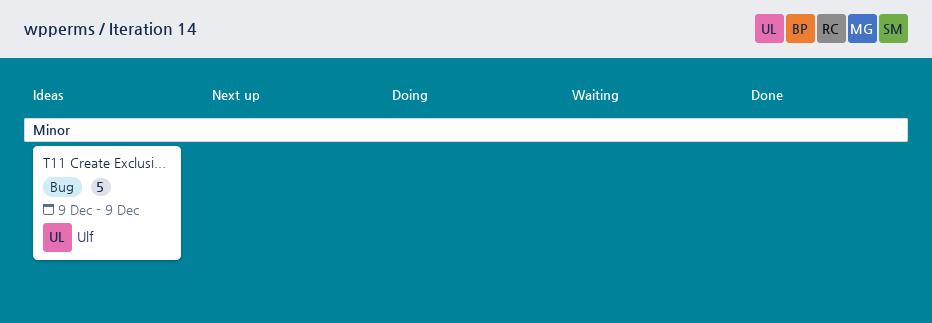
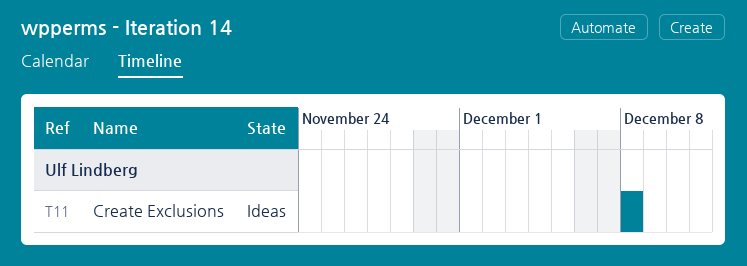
T11, start: Dec 9 -> Dec 8
T11, due: Dec 9 -> Dec 8

